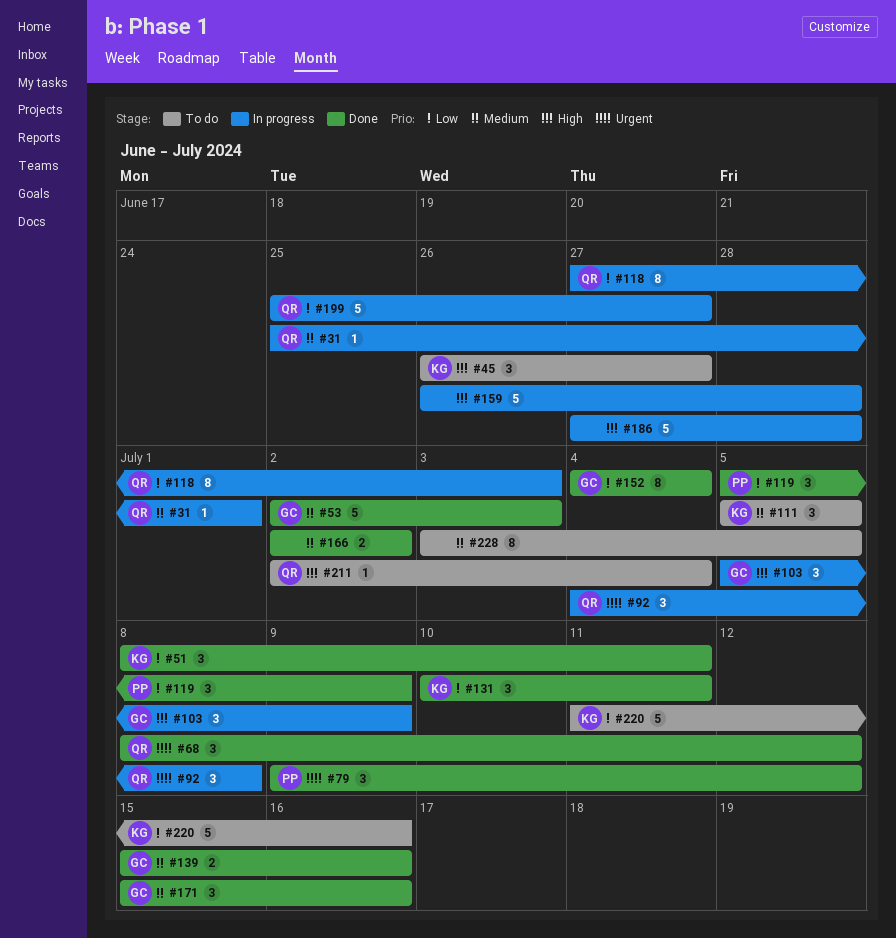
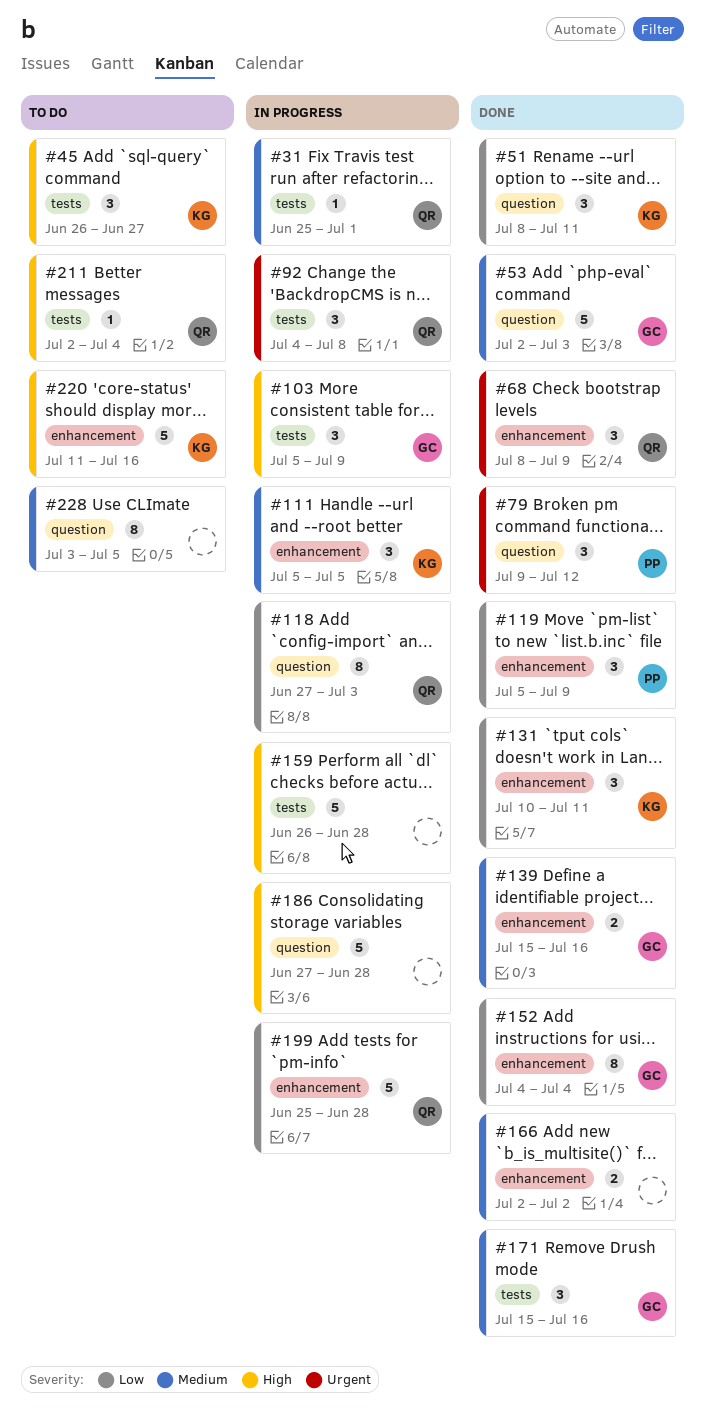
#68, due: Jul 12 -> Jul 9
#111, status: To do -> In progress
#199, due: Jun 27 -> Jun 28
#220, priority: Low -> High

